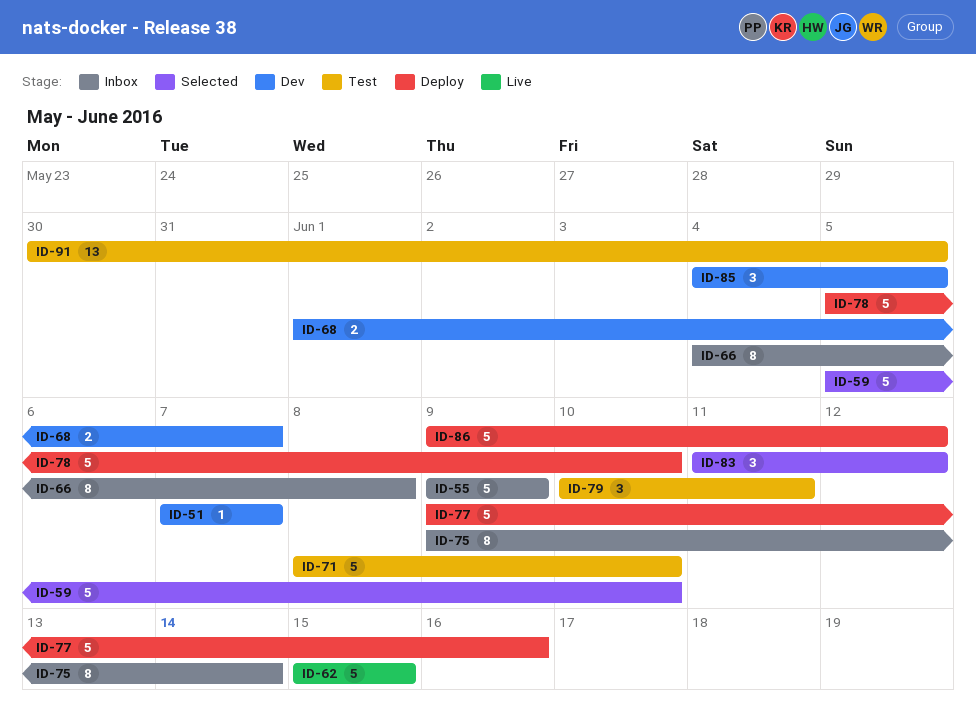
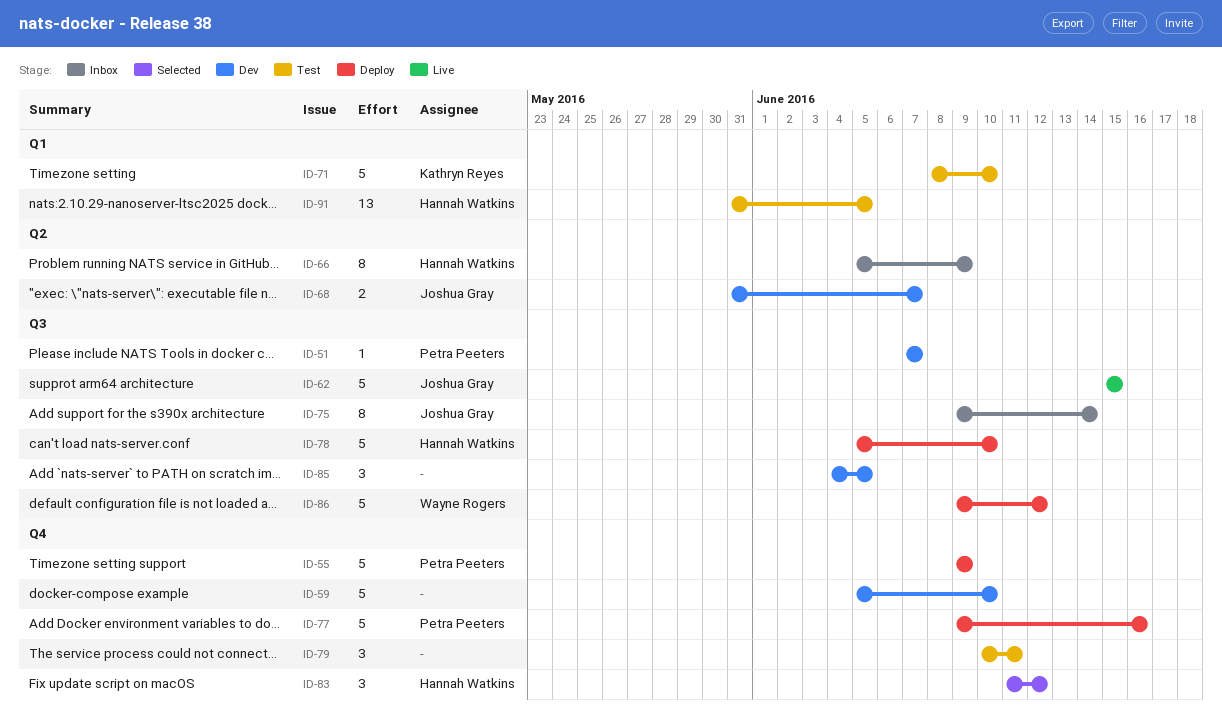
ID-55, status: Inbox -> Deploy
ID-59, status: Selected -> Dev
ID-66, start: Jun 4 -> Jun 5
ID-66, due: Jun 8 -> Jun 9
ID-68, start: Jun 1 -> May 31
ID-91, start: May 30 -> May 31

